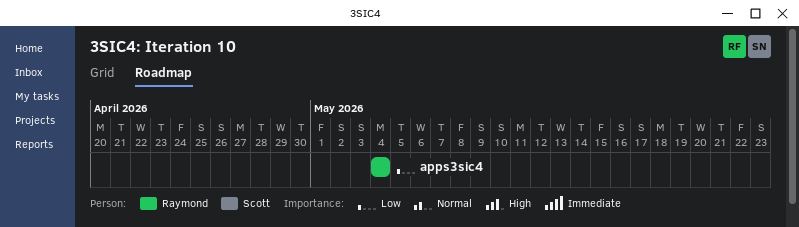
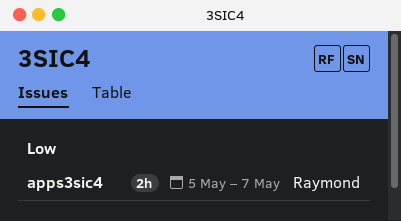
apps3sic4, start: May 4 -> May 5
apps3sic4, due: May 4 -> May 7

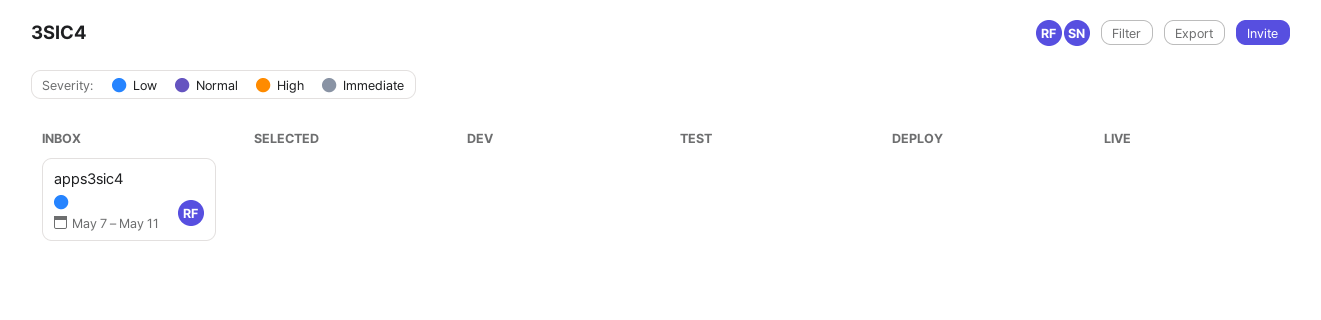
apps3sic4, start: May 5 -> May 7
apps3sic4, due: May 7 -> May 11

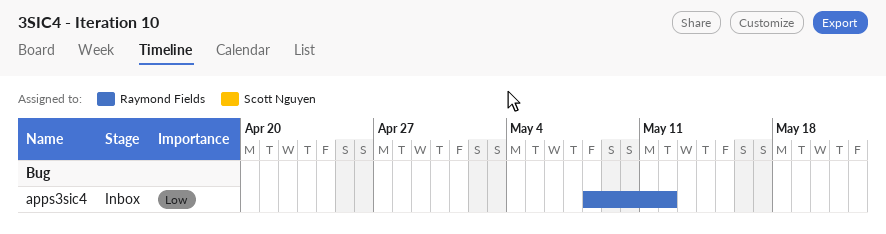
apps3sic4, start: May 7 -> May 8
apps3sic4, due: May 11 -> May 12

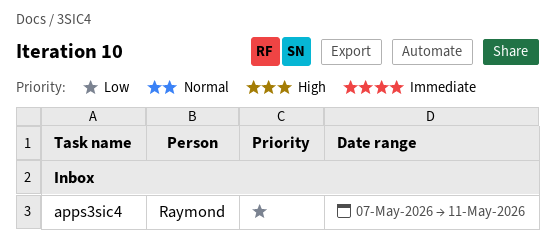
apps3sic4, start: May 8 -> May 7
apps3sic4, due: May 12 -> May 11

